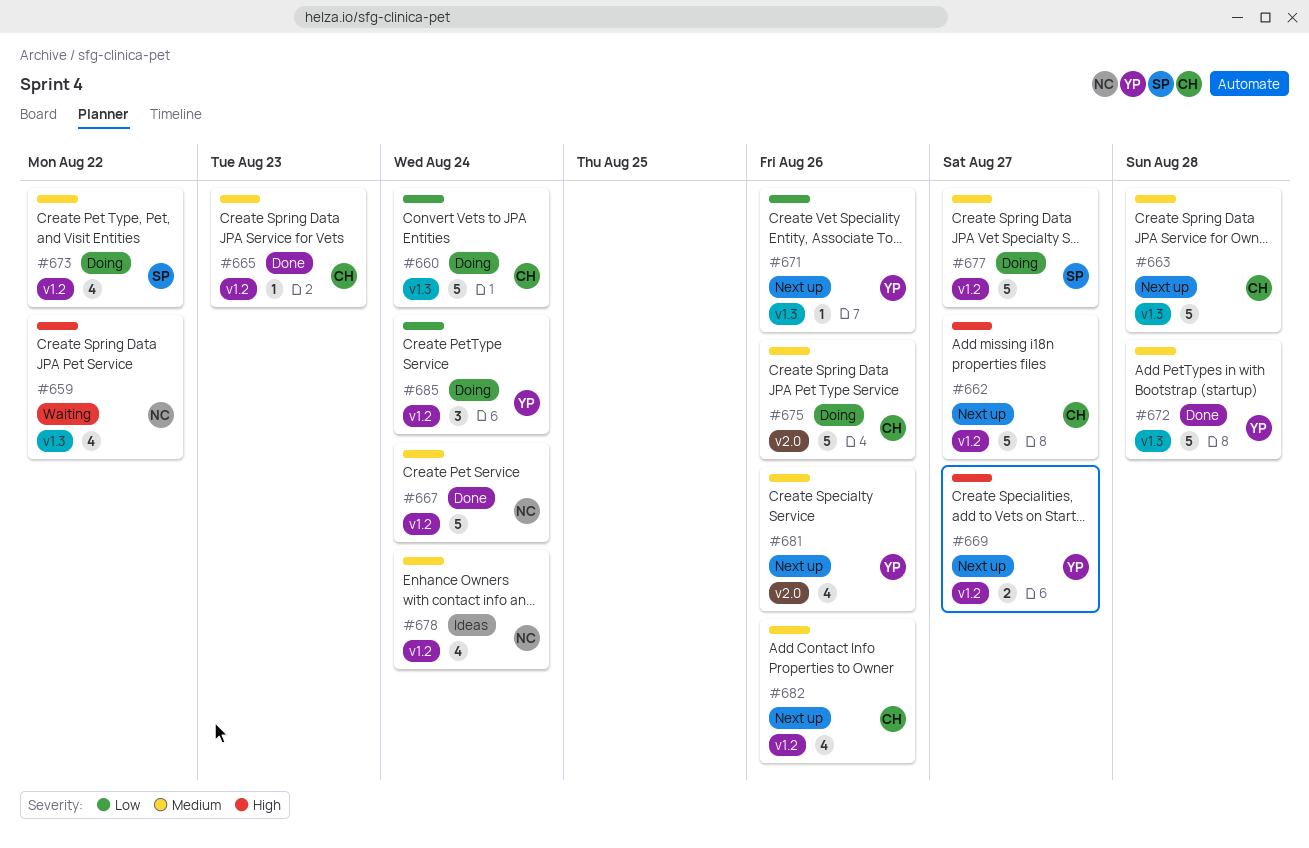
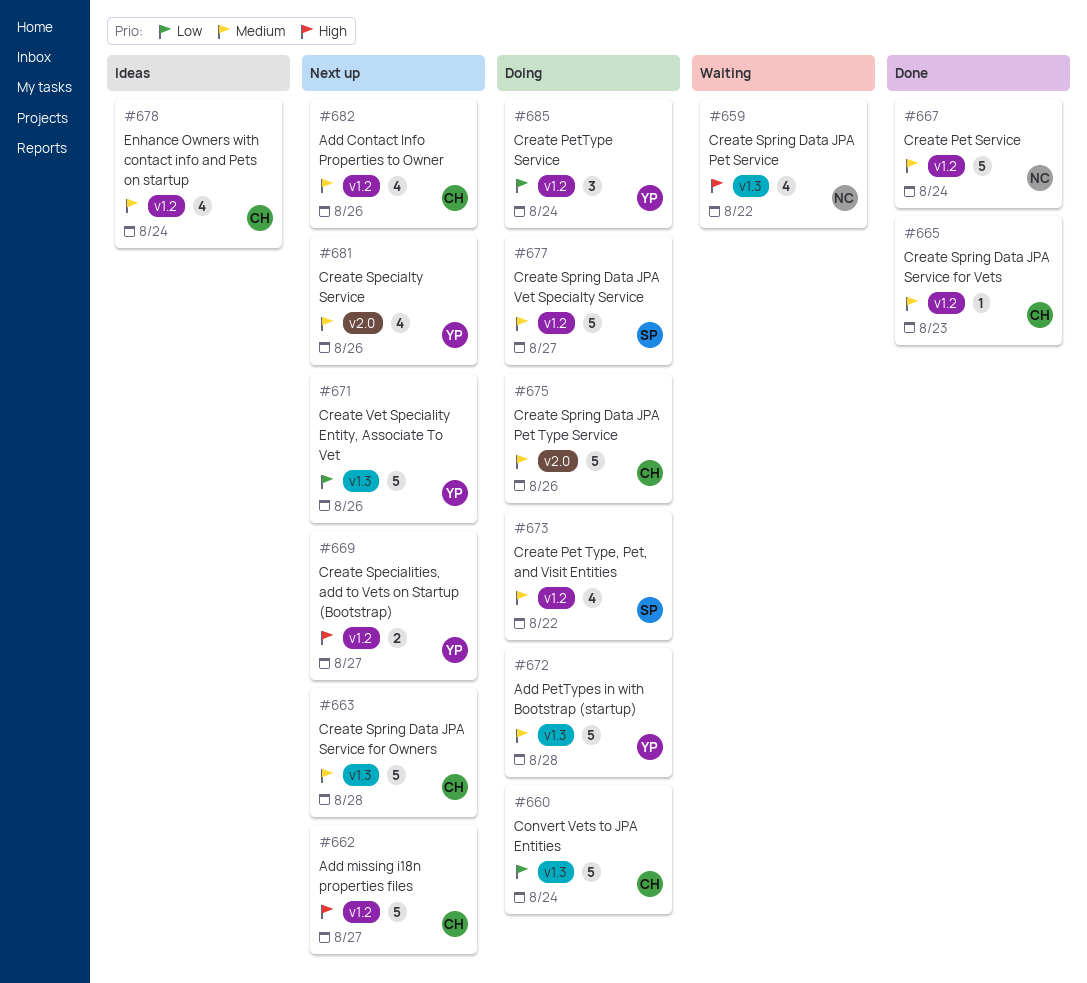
#671, estimate: 1 -> 5
#672, status: Done -> Doing
#678, owner: NC -> CH

